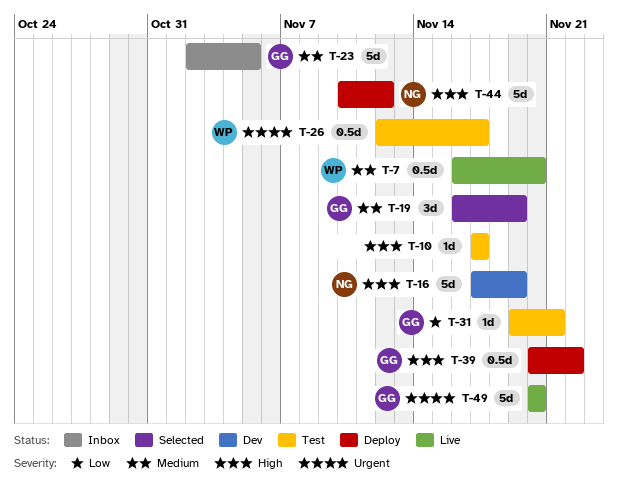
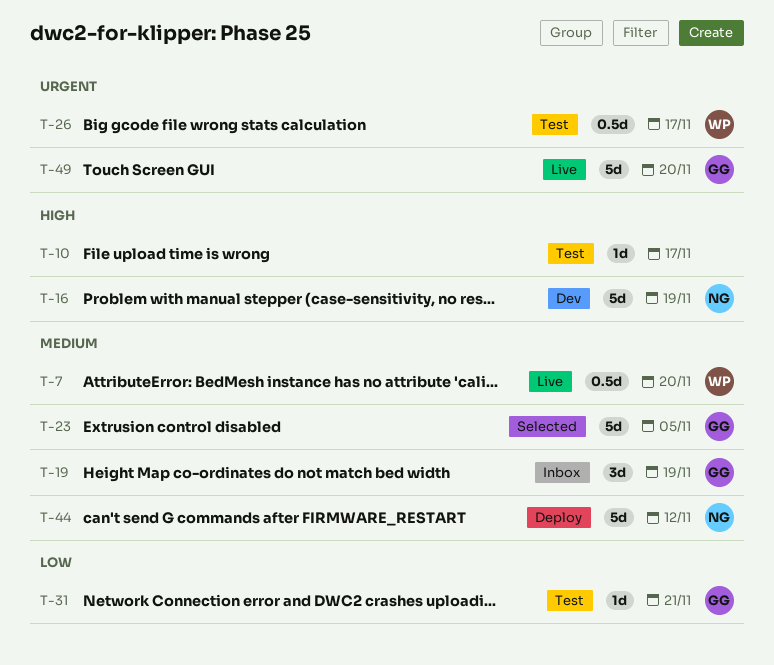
T-19, status: Selected -> Inbox
T-23, status: Inbox -> Selected
T-39: present -> none
T-44, priority: High -> Medium

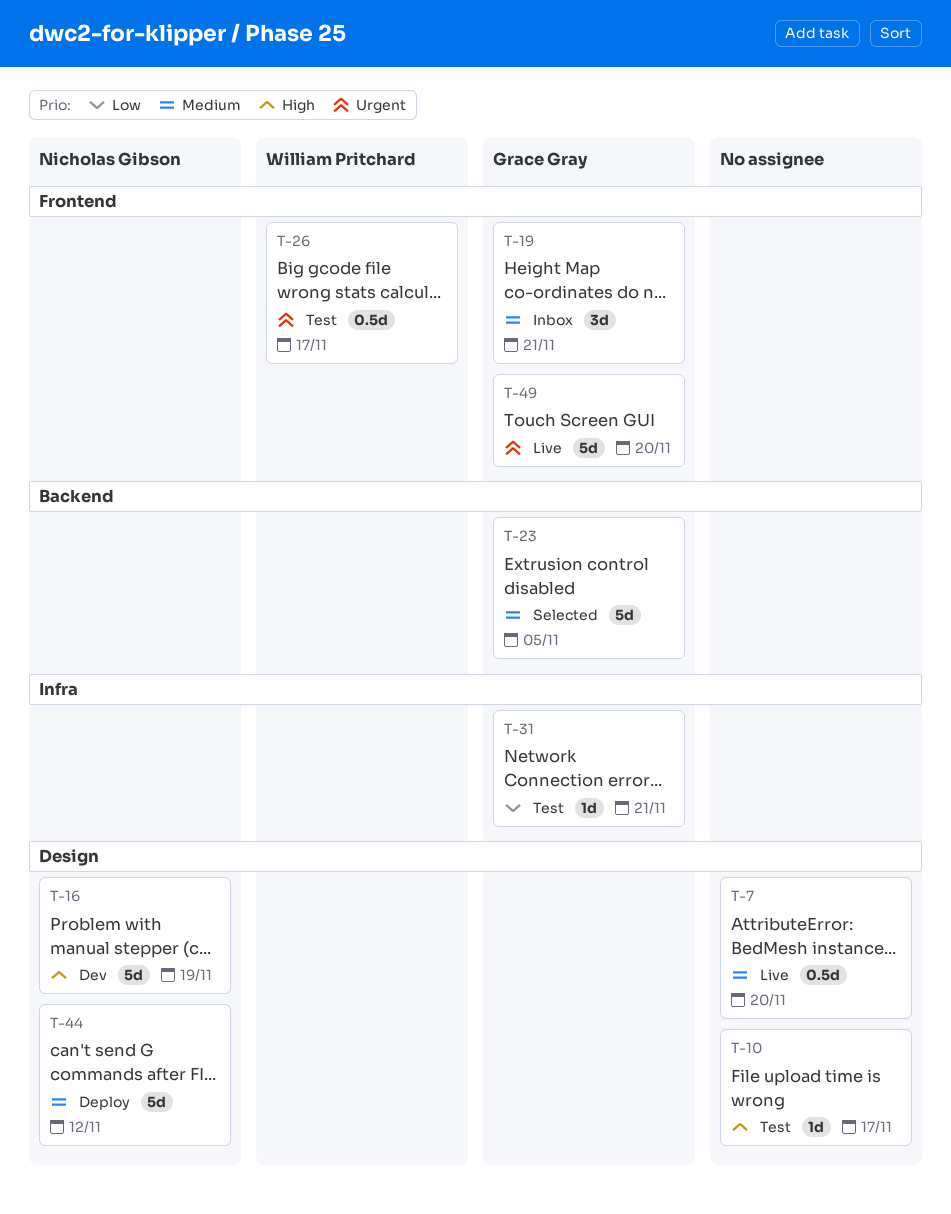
T-7, owner: William Pritchard -> none
T-19, due: Nov 19 -> Nov 21

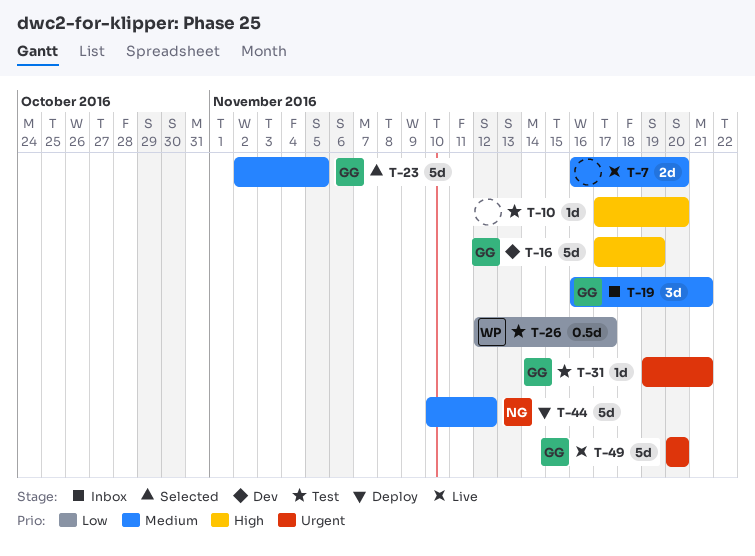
T-7, estimate: 0.5d -> 2d
T-10, due: Nov 17 -> Nov 20
T-16, owner: Nicholas Gibson -> Grace Gray
T-26, priority: Urgent -> Low
T-31, priority: Low -> Urgent

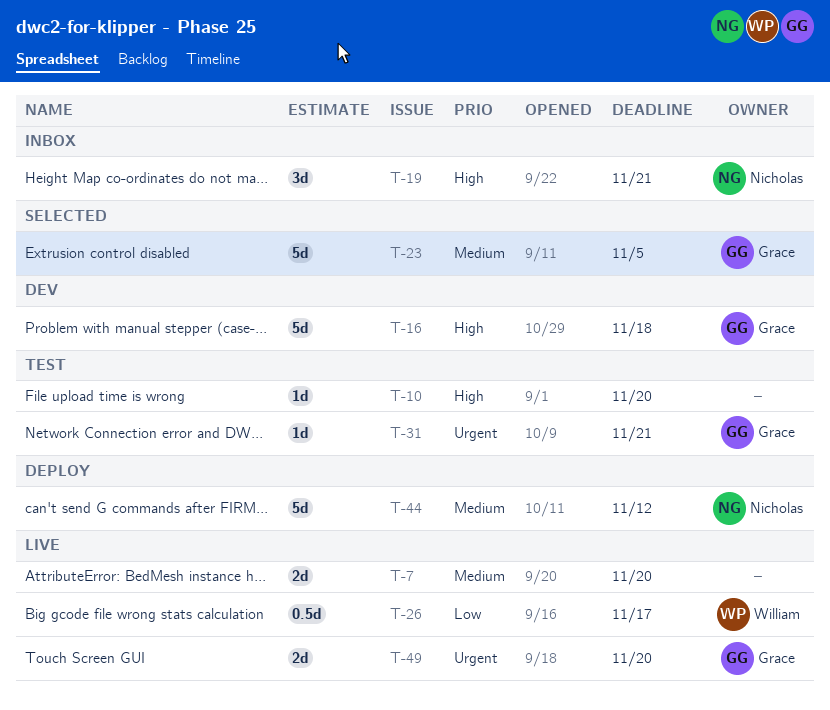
T-16, due: Nov 19 -> Nov 18
T-19, owner: Grace -> Nicholas
T-19, priority: Medium -> High
T-26, status: Test -> Live
T-49, estimate: 5d -> 2d

